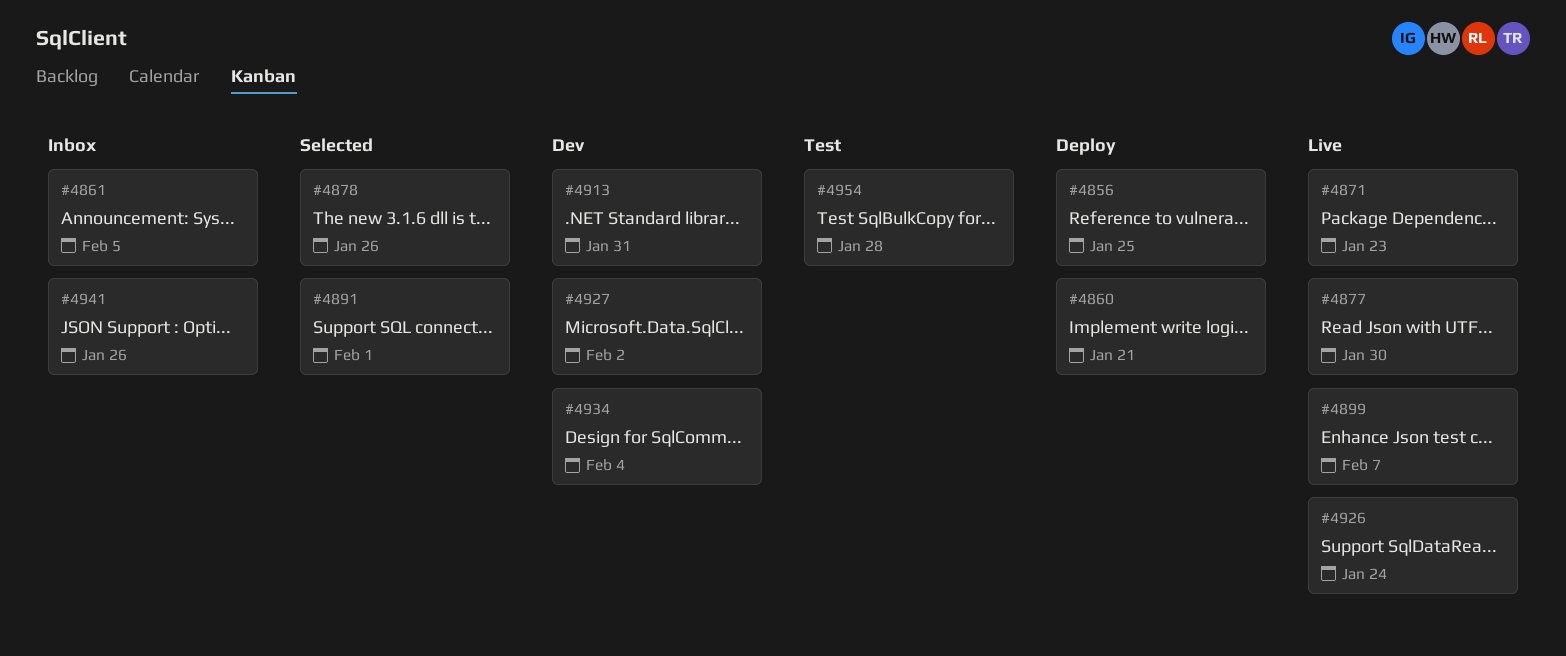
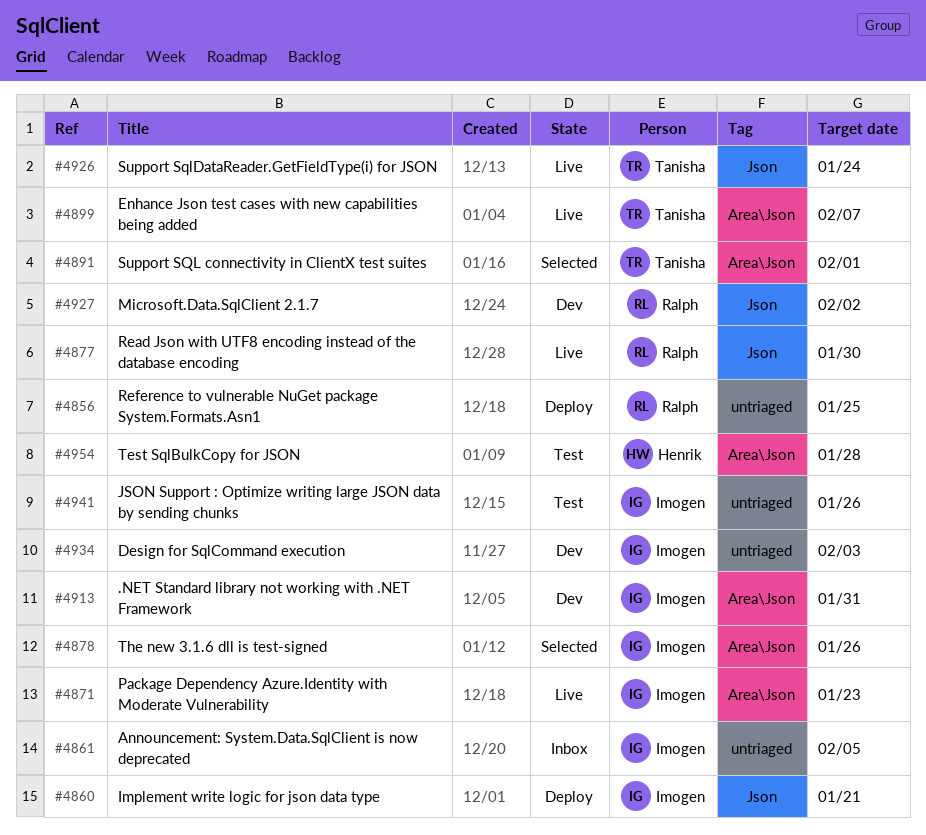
#4934, due: Feb 4 -> Feb 3
#4941, status: Inbox -> Test

